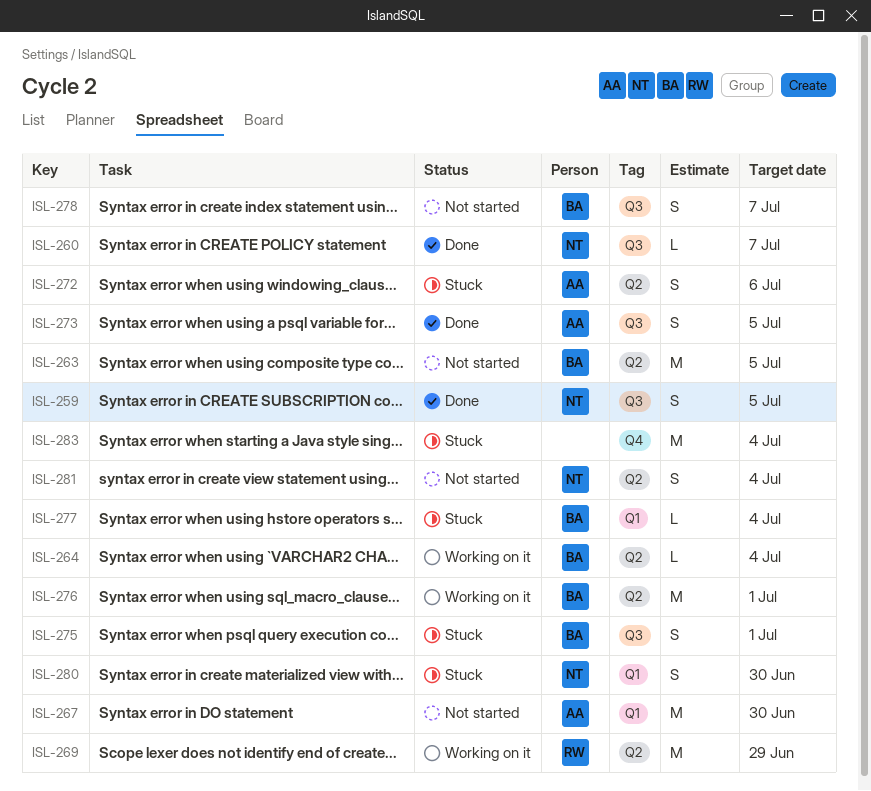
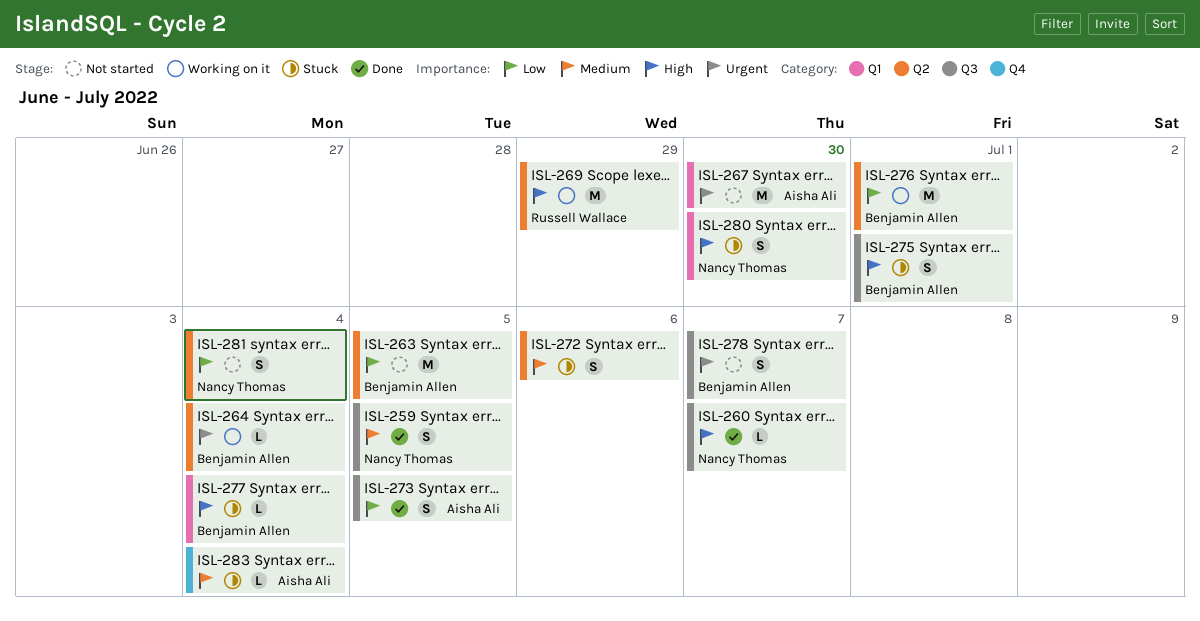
ISL-272, owner: Aisha Ali -> none
ISL-283, owner: none -> Aisha Ali
ISL-283, estimate: M -> L

